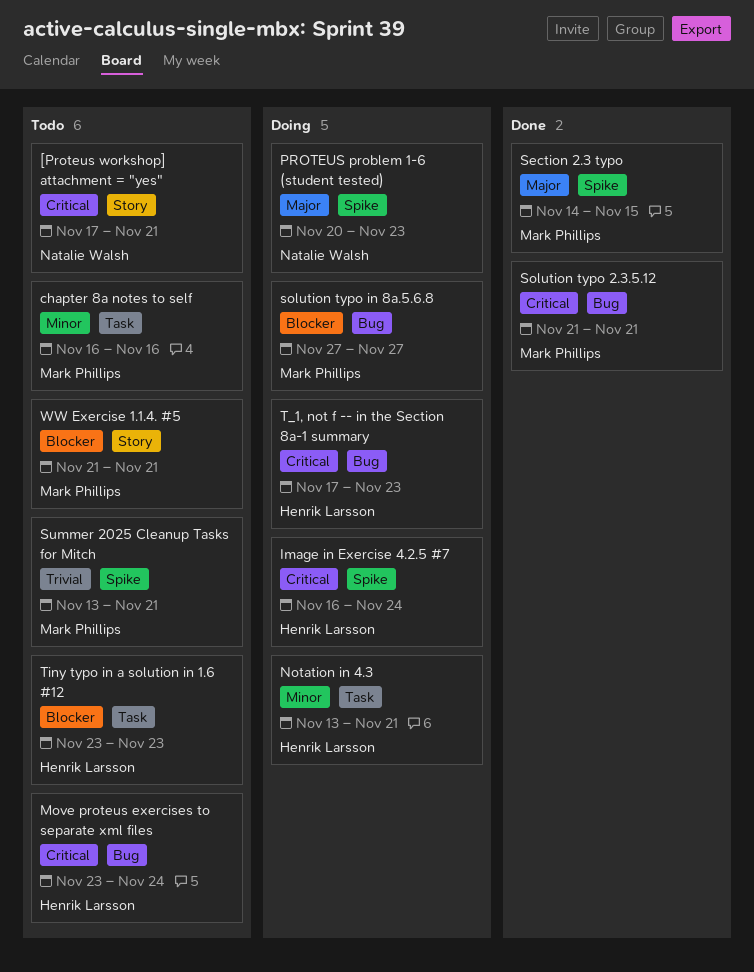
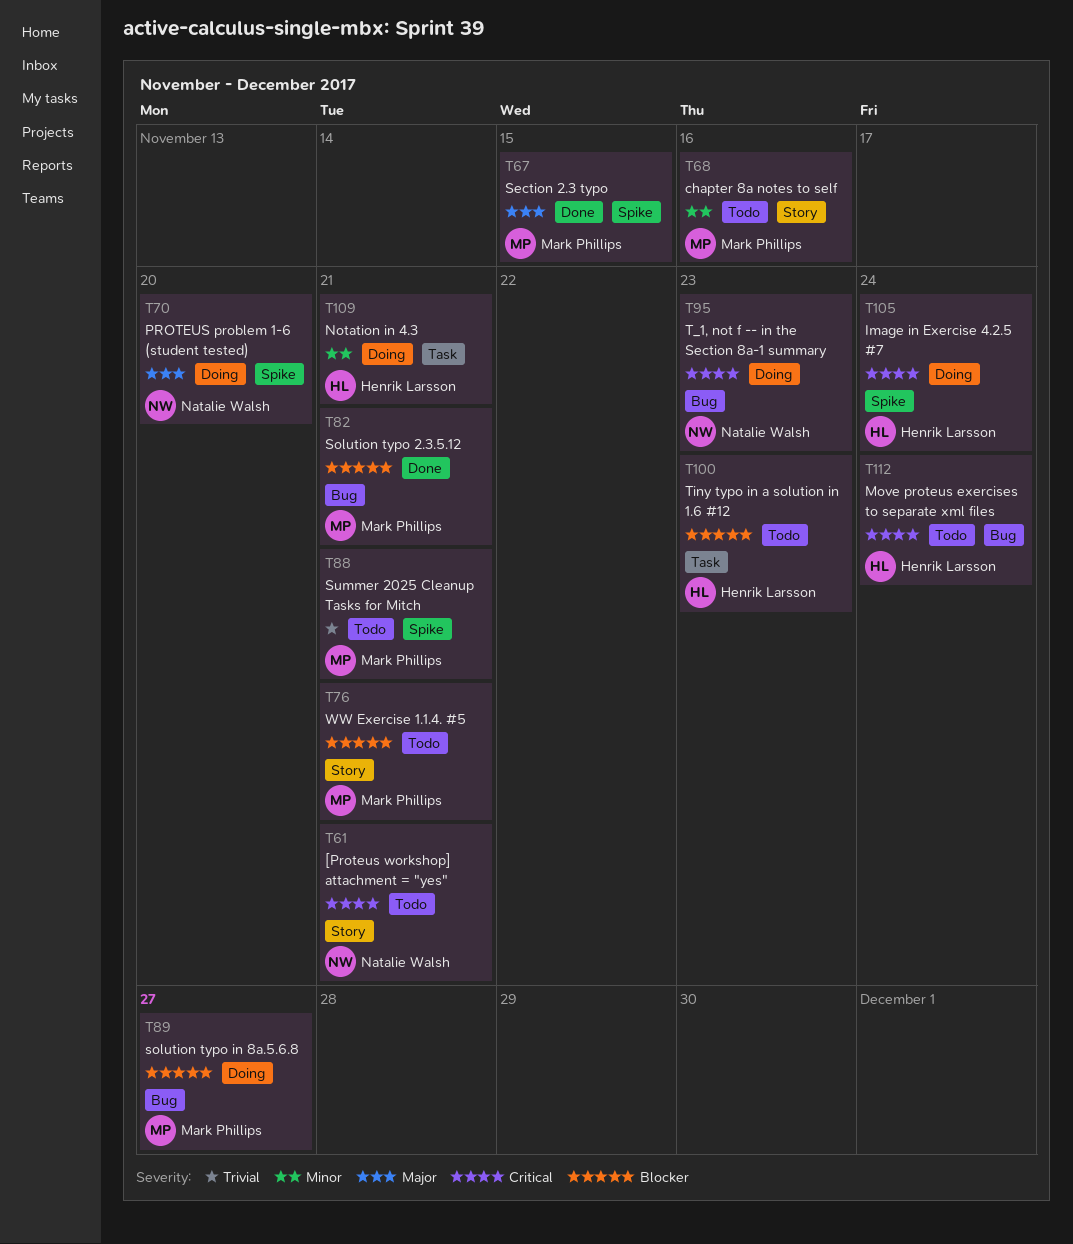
chapter 8a notes to self, label: Task -> Story
PROTEUS problem 1-6 (student tested), due: Nov 23 -> Nov 20
Solution typo 2.3.5.12, priority: Critical -> Blocker
T_1, not f -- in the Section 8a-1 summary, owner: Henrik Larsson -> Natalie Walsh

